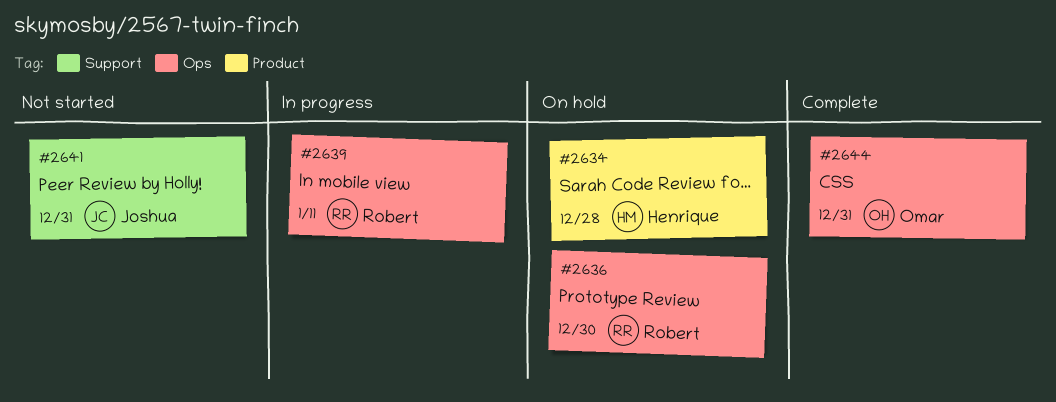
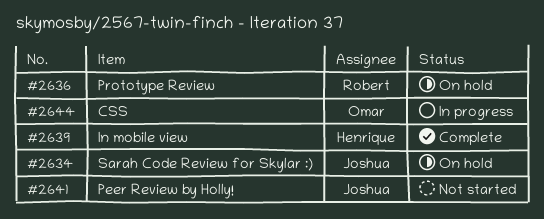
#2634, owner: Henrique -> Joshua
#2639, status: In progress -> Complete
#2639, owner: Robert -> Henrique
#2644, status: Complete -> In progress

